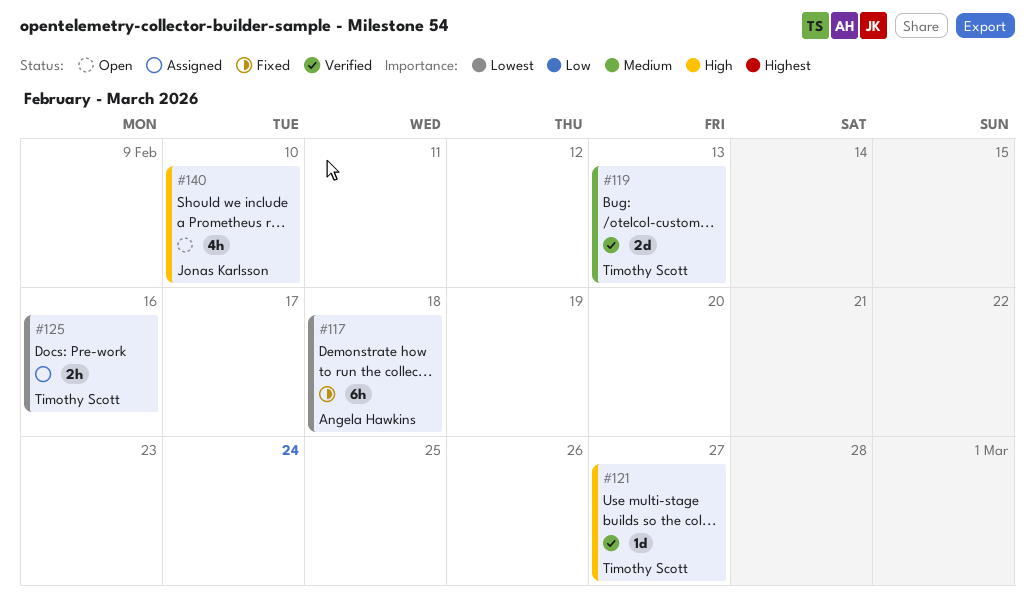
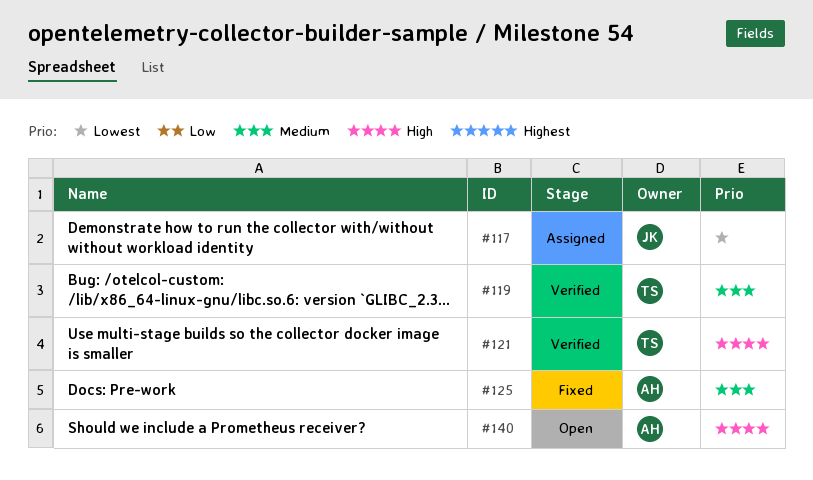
#117, status: Fixed -> Assigned
#117, owner: Angela Hawkins -> Jonas Karlsson
#125, status: Assigned -> Fixed
#125, owner: Timothy Scott -> Angela Hawkins
#125, priority: Lowest -> Medium
#140, owner: Jonas Karlsson -> Angela Hawkins

